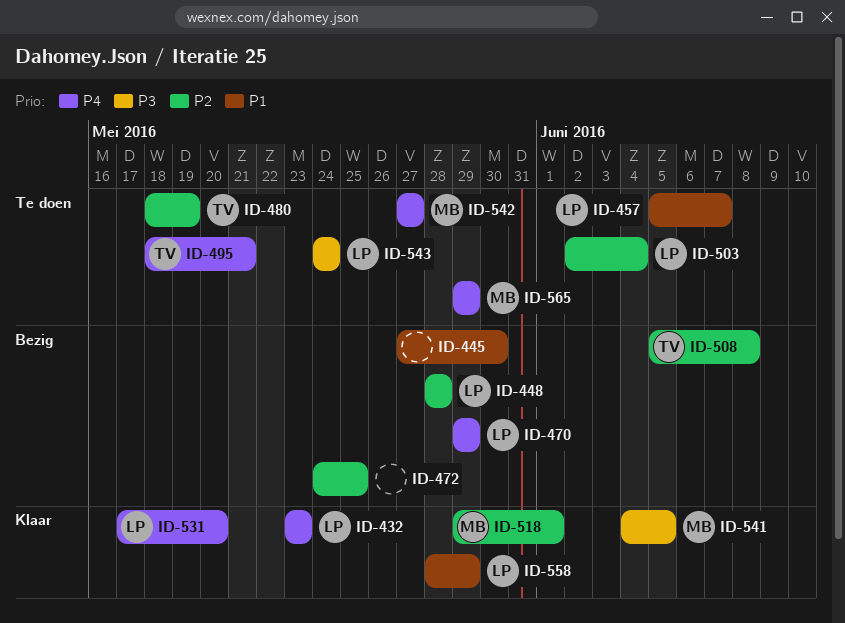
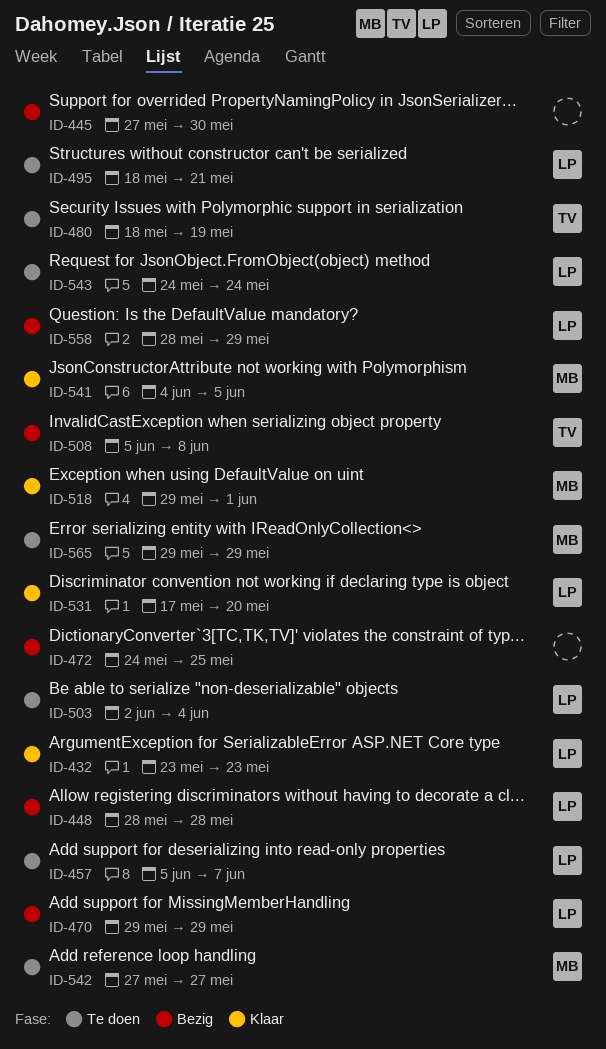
ID-495, owner: TV -> LP
ID-558, status: Klaar -> Bezig

